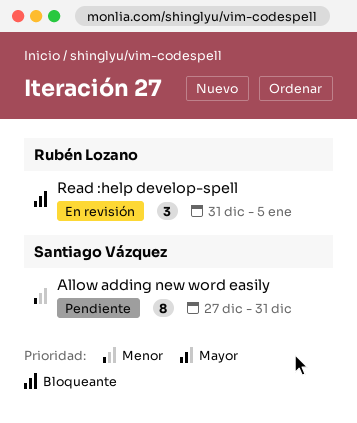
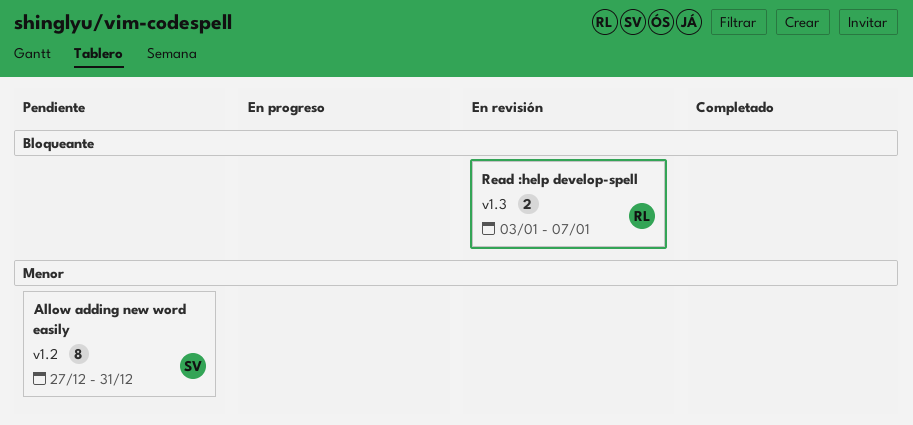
Read :help develop-spell, estimate: 3 -> 2
Read :help develop-spell, start: Dec 31 -> Jan 3
Read :help develop-spell, due: Jan 5 -> Jan 7

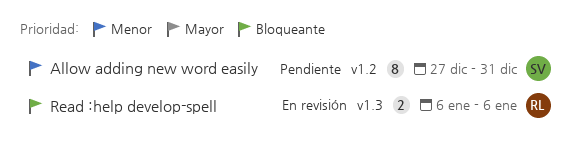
Read :help develop-spell, start: Jan 3 -> Jan 6
Read :help develop-spell, due: Jan 7 -> Jan 6

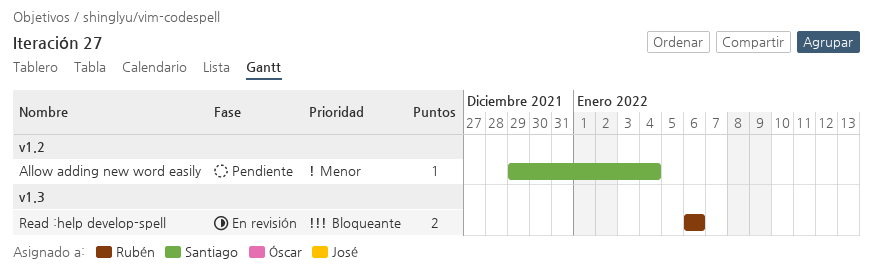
Allow adding new word easily, estimate: 8 -> 1
Allow adding new word easily, start: Dec 27 -> Dec 29
Allow adding new word easily, due: Dec 31 -> Jan 4

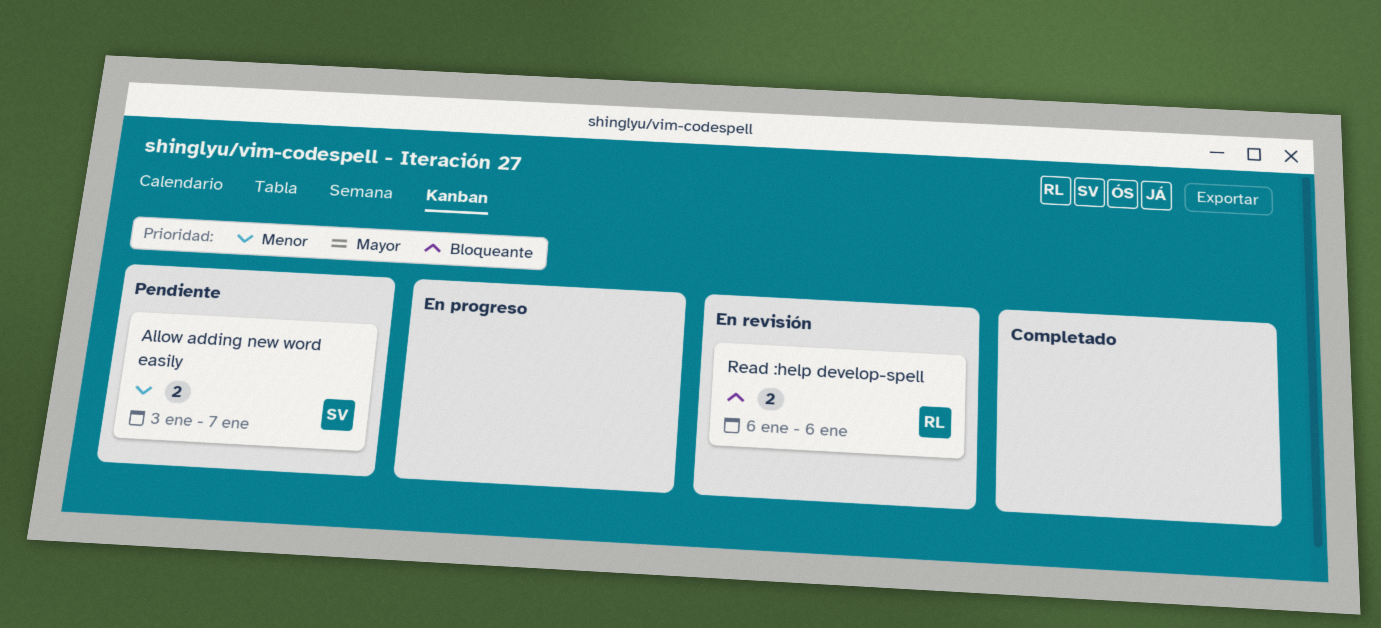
Allow adding new word easily, estimate: 1 -> 2
Allow adding new word easily, start: Dec 29 -> Jan 3
Allow adding new word easily, due: Jan 4 -> Jan 7

